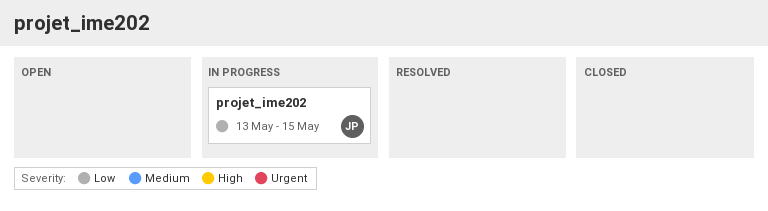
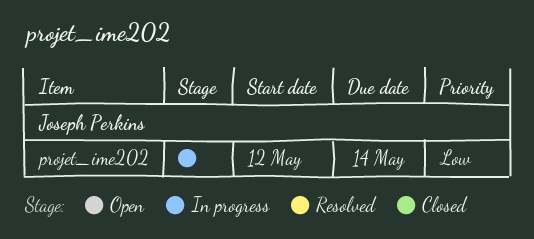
projet_ime202, start: May 13 -> May 12
projet_ime202, due: May 15 -> May 14

